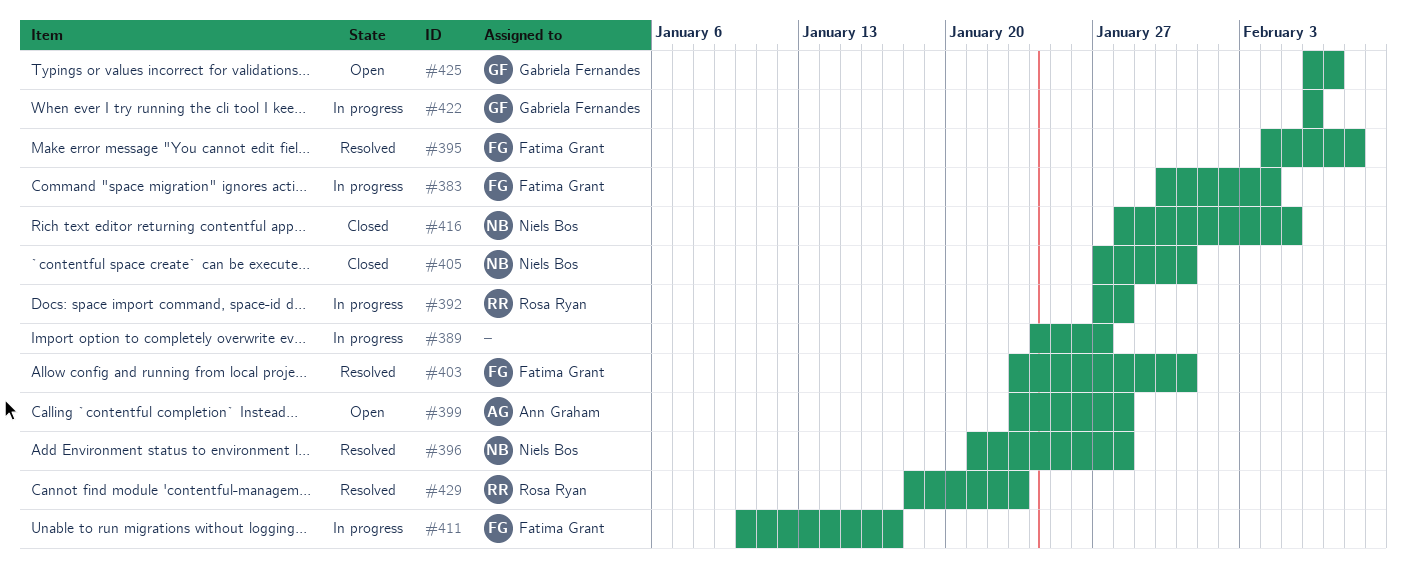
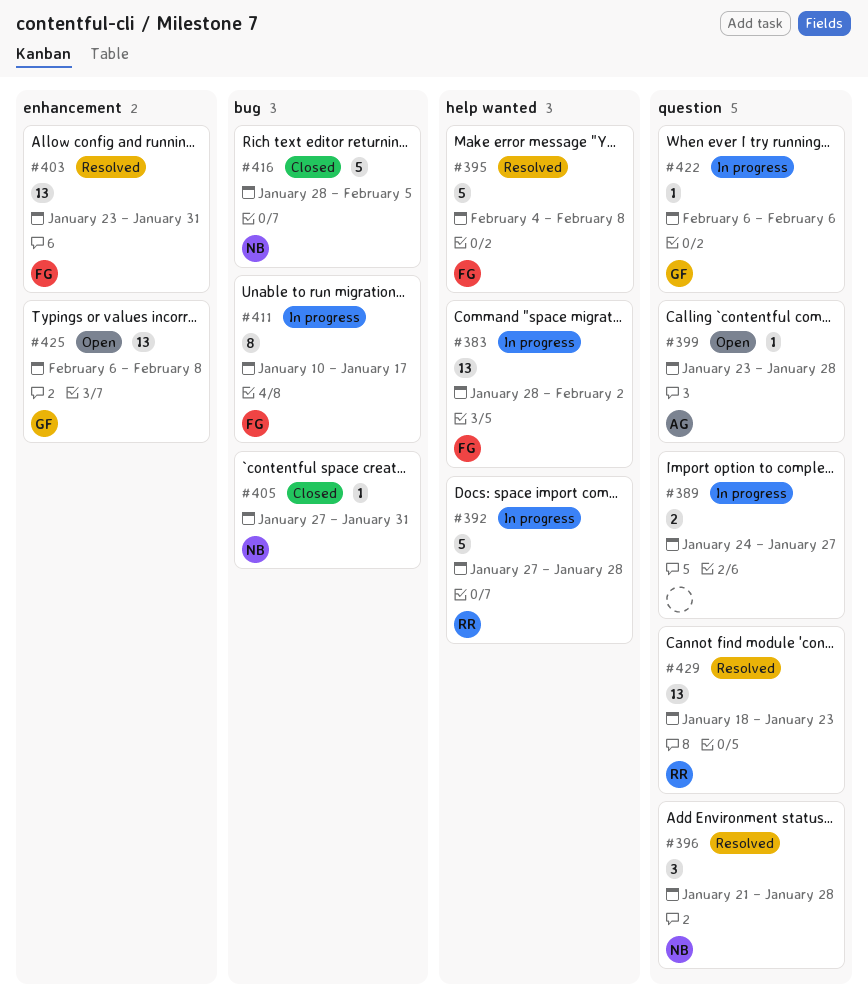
#383, start: Jan 30 -> Jan 28
#383, due: Feb 4 -> Feb 2
#425, due: Feb 7 -> Feb 8

